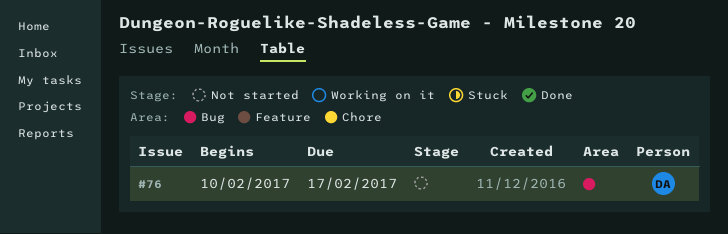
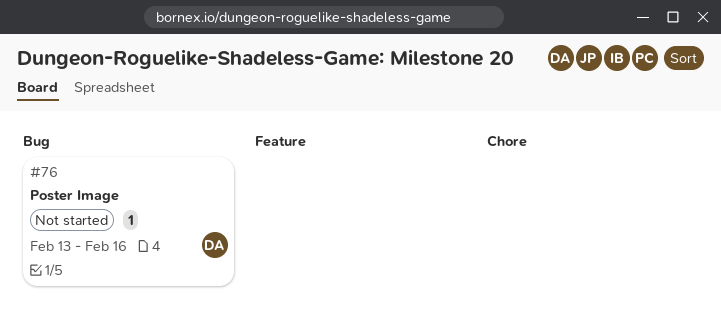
#76, start: Feb 10 -> Feb 13
#76, due: Feb 17 -> Feb 16

